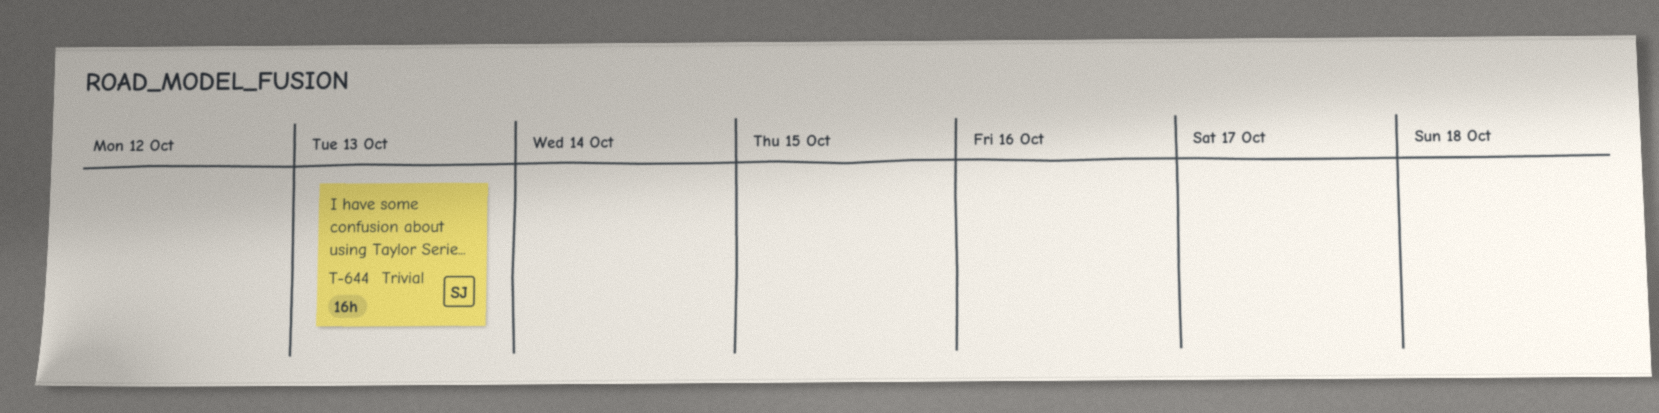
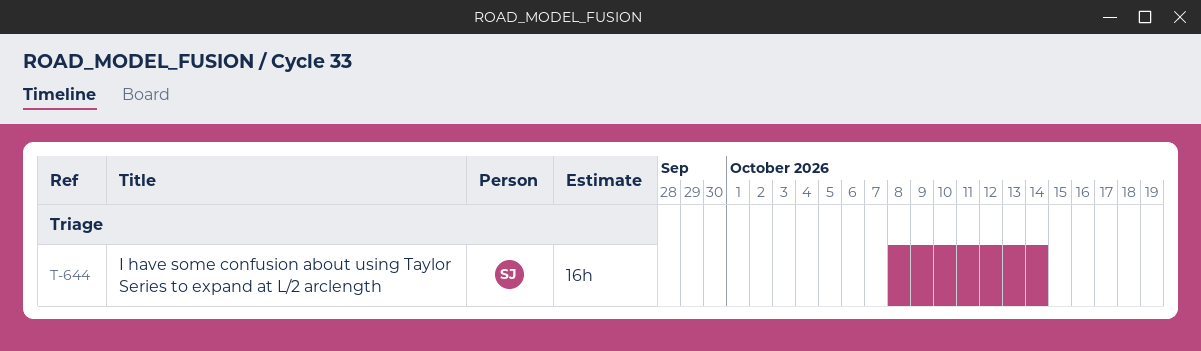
T-644, due: Oct 13 -> Oct 14

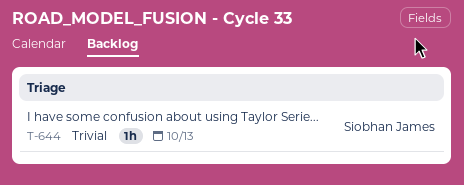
T-644, estimate: 16h -> 1h
T-644, due: Oct 14 -> Oct 13

